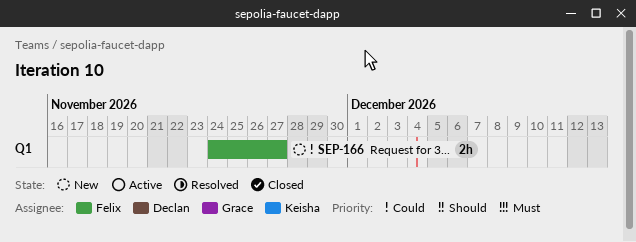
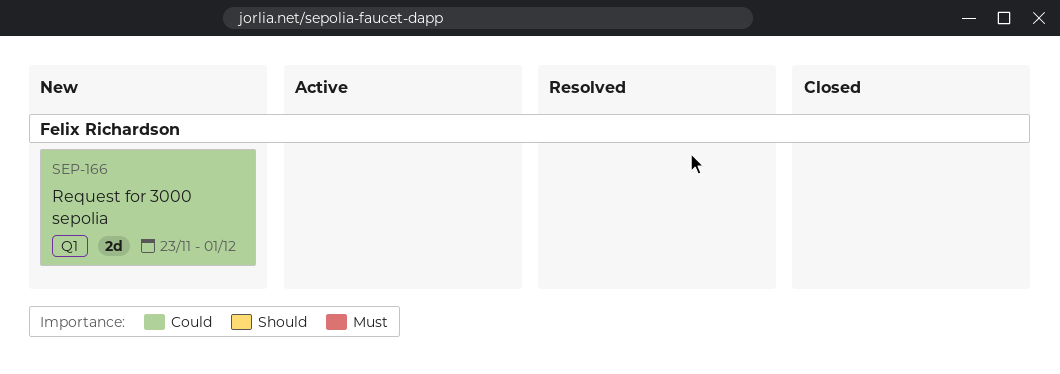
SEP-166, estimate: 2h -> 2d
SEP-166, start: Nov 24 -> Nov 23
SEP-166, due: Nov 27 -> Dec 1

